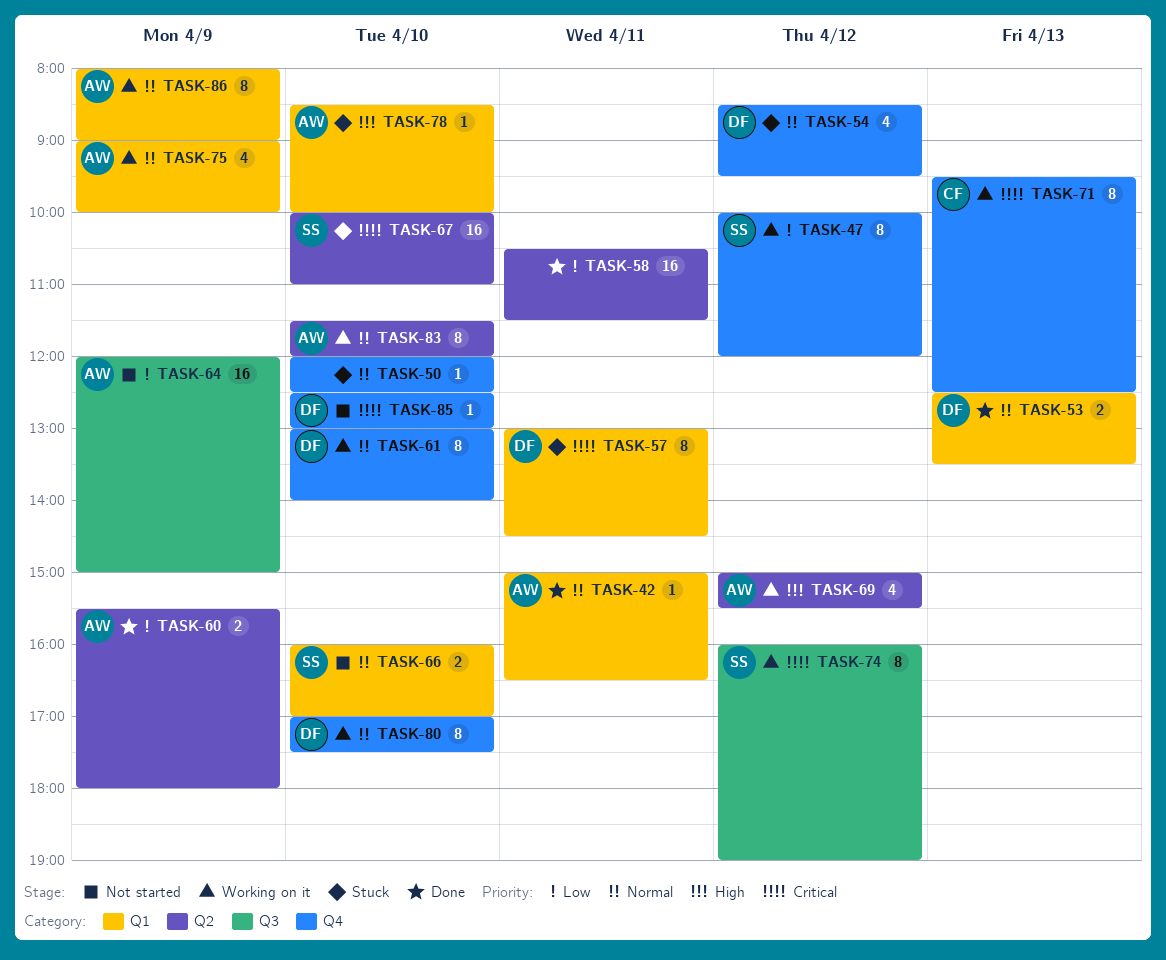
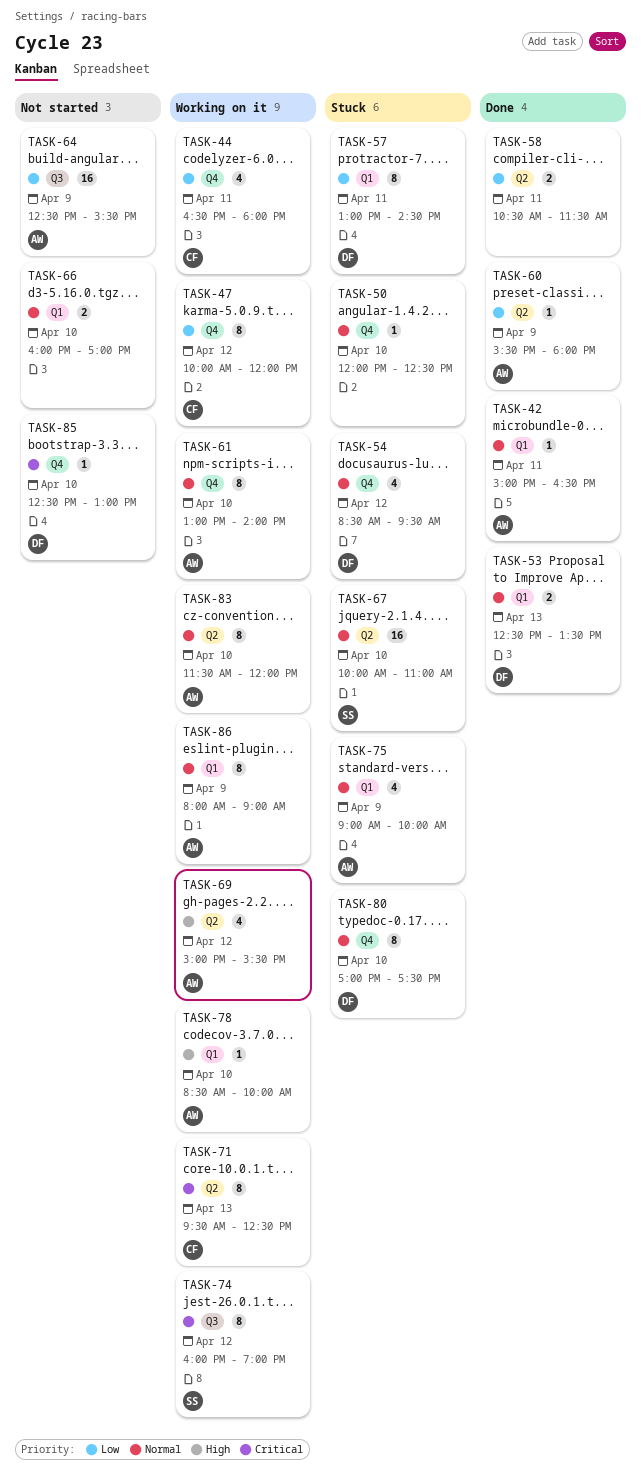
TASK-44: none -> present
TASK-47, owner: SS -> CF
TASK-57, priority: Critical -> Low
TASK-58, estimate: 16 -> 2
TASK-60, estimate: 2 -> 1
TASK-61, owner: DF -> AW
TASK-64, begins: 12:00 -> 12:30
TASK-64, ends: 15:00 -> 15:30
TASK-66, owner: SS -> none
TASK-67, priority: Critical -> Normal
TASK-71, label: Q4 -> Q2
TASK-75, status: Working on it -> Stuck
TASK-78, status: Stuck -> Working on it
TASK-80, status: Working on it -> Stuck

